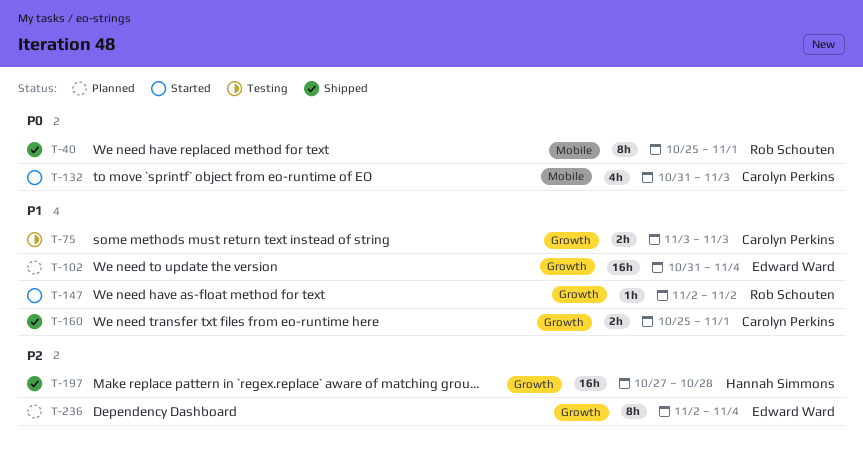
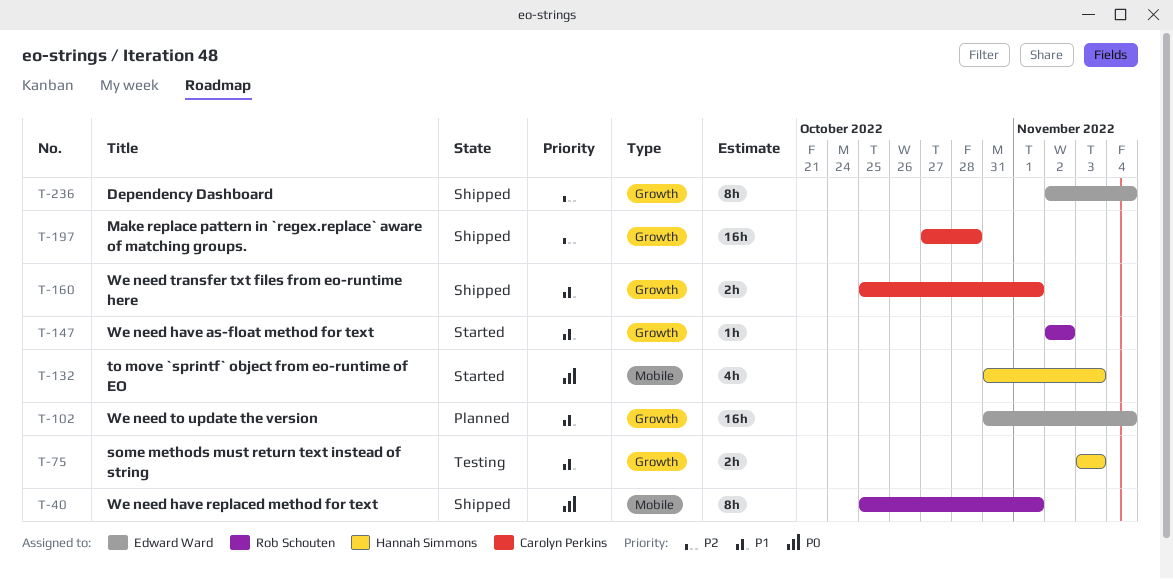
T-75, owner: Carolyn Perkins -> Hannah Simmons
T-132, owner: Carolyn Perkins -> Hannah Simmons
T-197, owner: Hannah Simmons -> Carolyn Perkins
T-236, status: Planned -> Shipped

